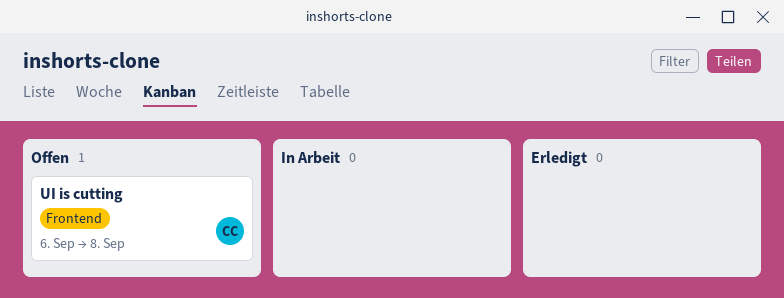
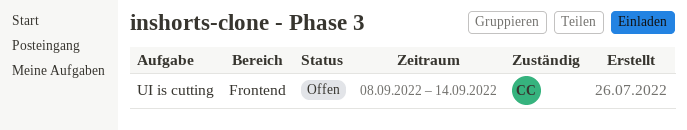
UI is cutting, start: Sep 6 -> Sep 8
UI is cutting, due: Sep 8 -> Sep 14

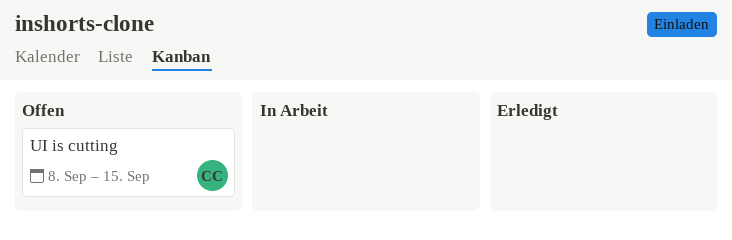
UI is cutting, due: Sep 14 -> Sep 15

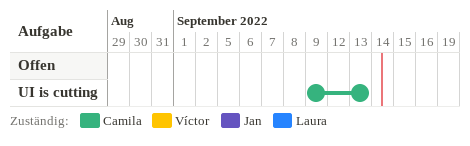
UI is cutting, start: Sep 8 -> Sep 9
UI is cutting, due: Sep 15 -> Sep 13

